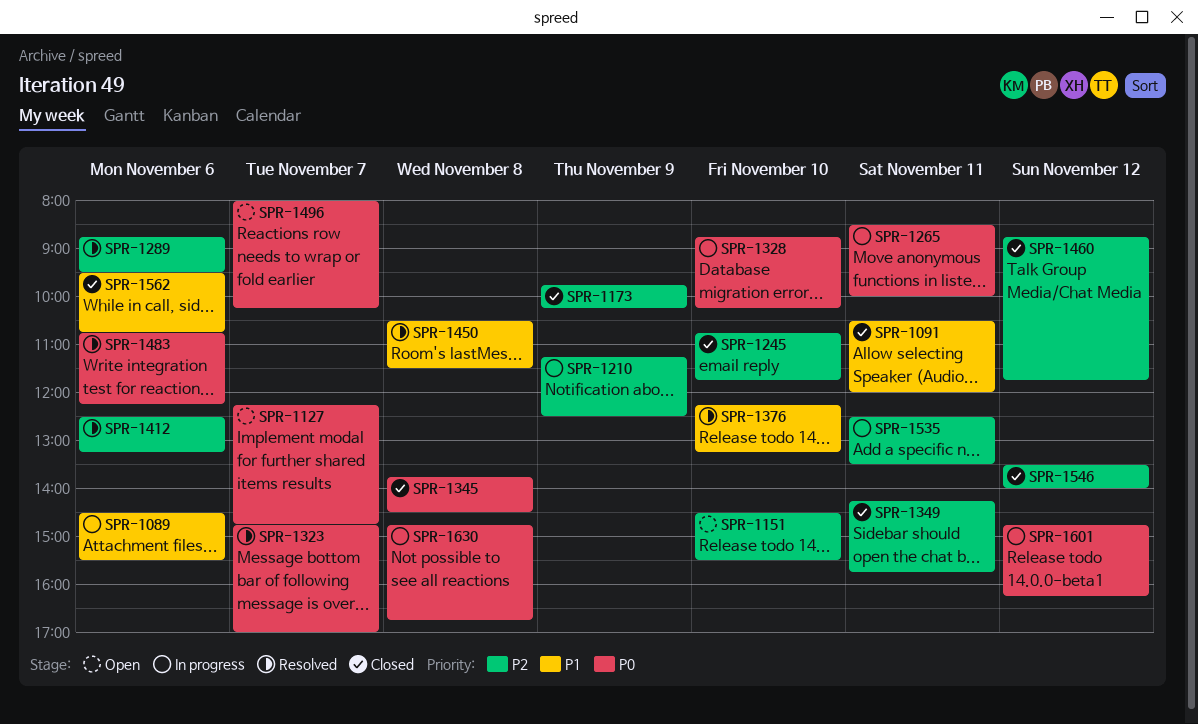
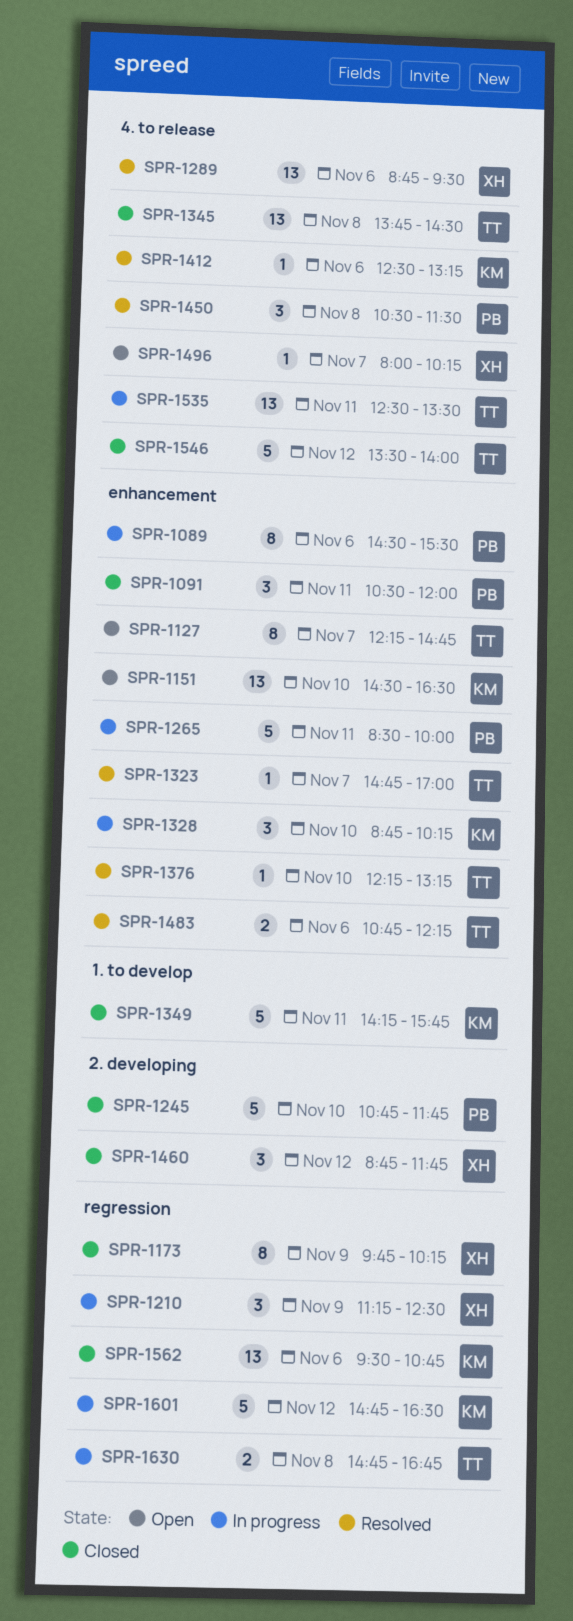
SPR-1151, ends: 15:30 -> 16:30
SPR-1601, ends: 16:15 -> 16:30

